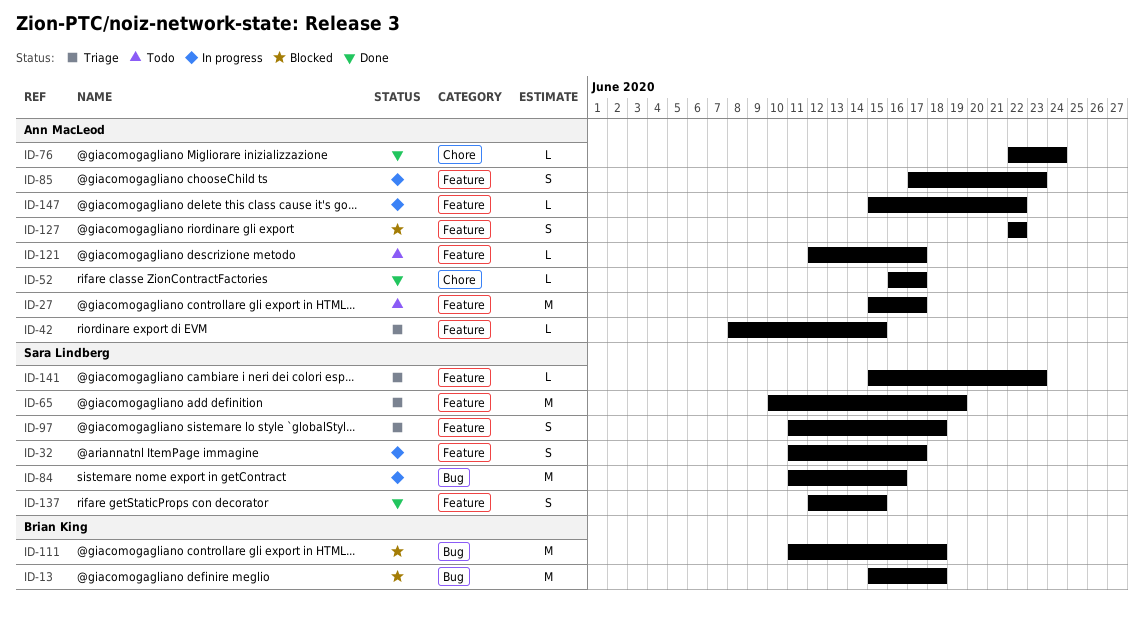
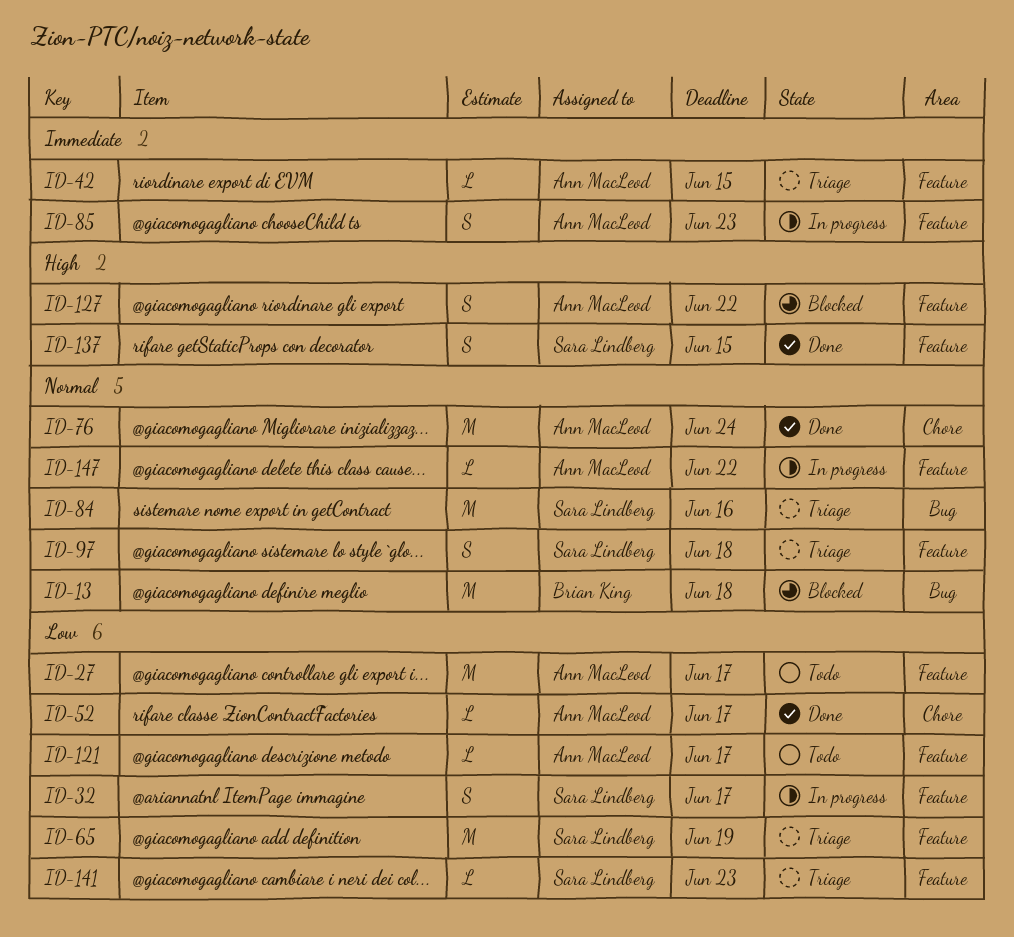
ID-76, estimate: L -> M
ID-84, status: In progress -> Triage
ID-111: present -> none

